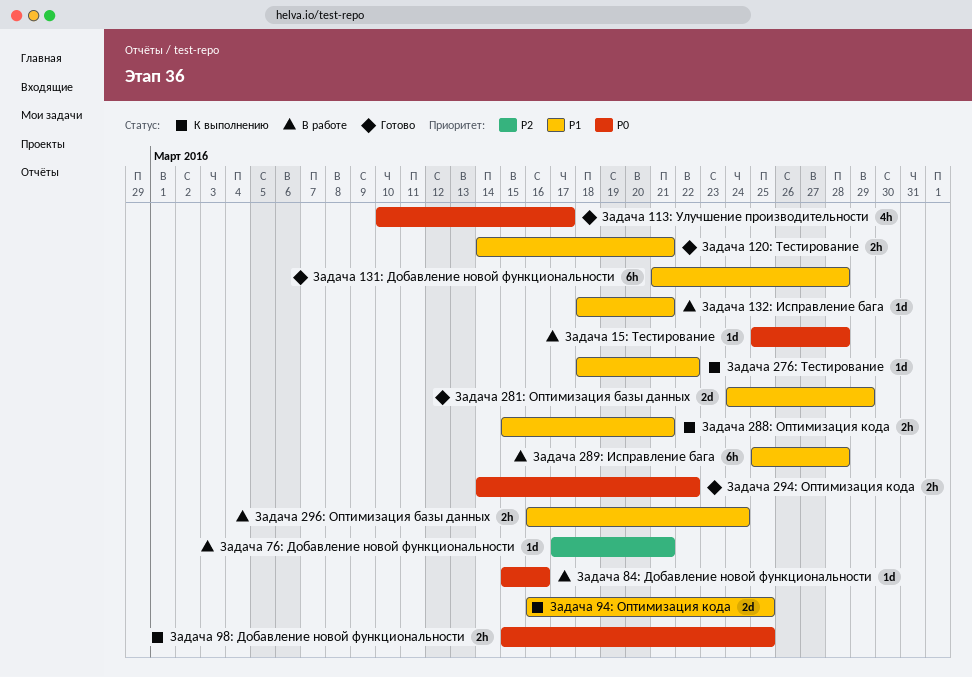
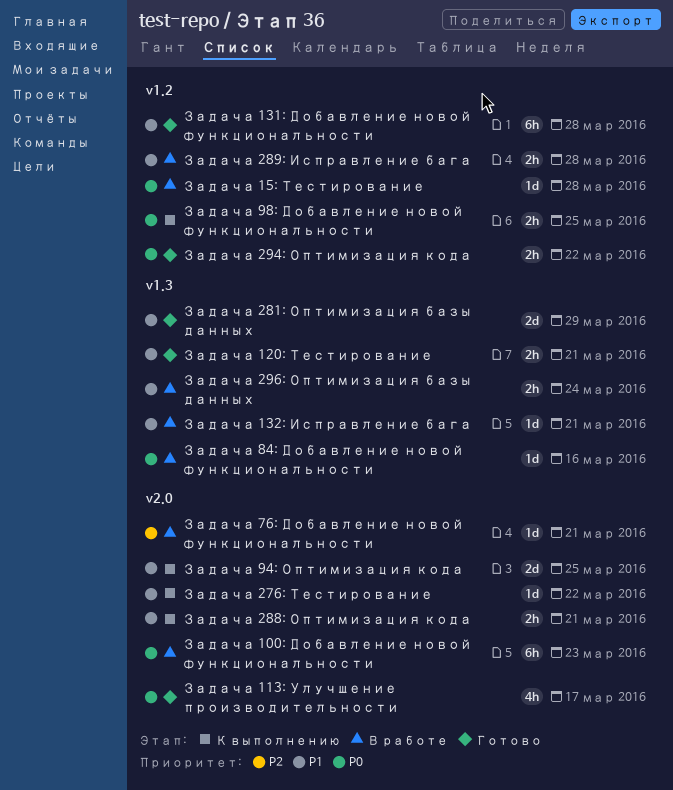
Задача 100: Добавление новой функциональности: none -> present
Задача 289: Исправление бага, estimate: 6h -> 2h

